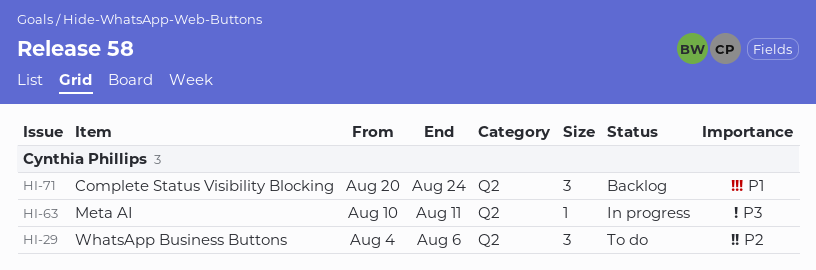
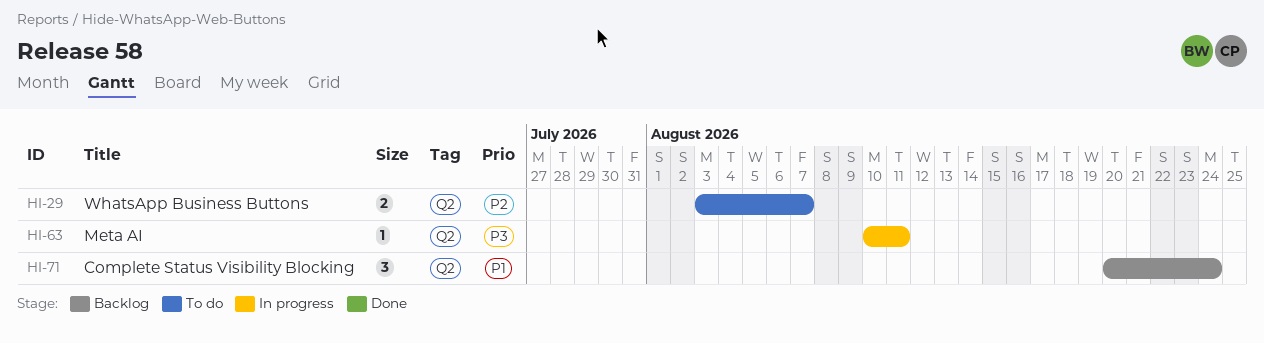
HI-29, estimate: 3 -> 2
HI-29, start: Aug 4 -> Aug 3
HI-29, due: Aug 6 -> Aug 7

